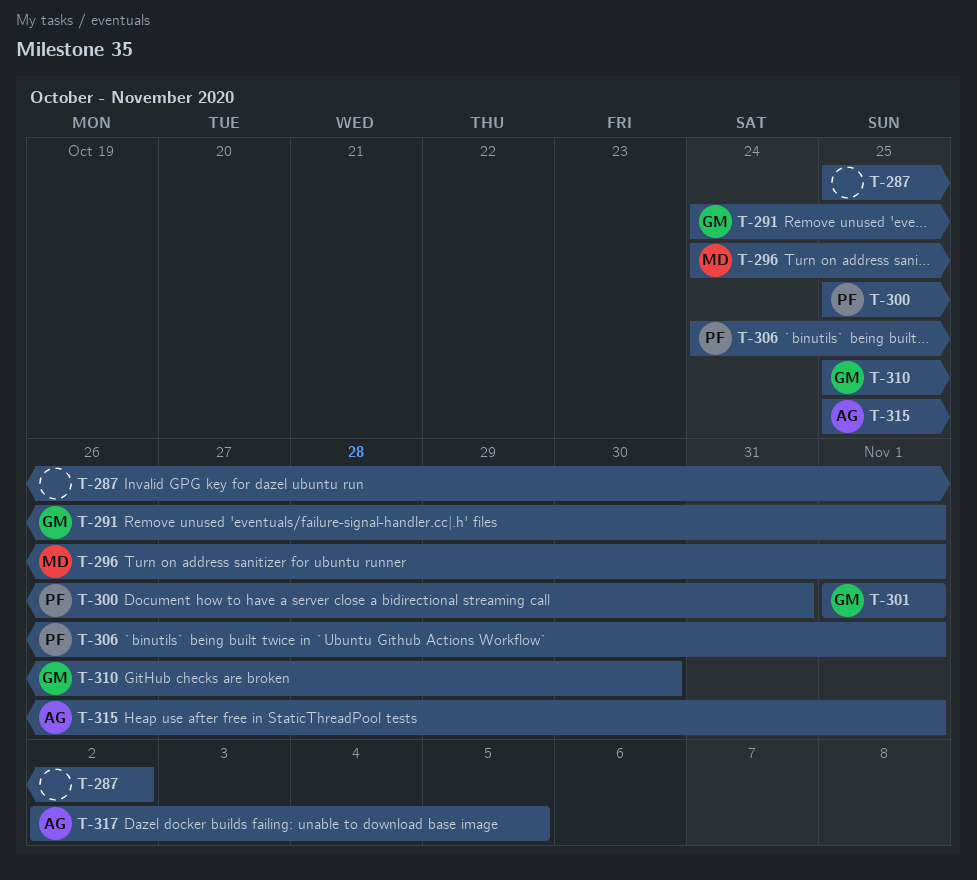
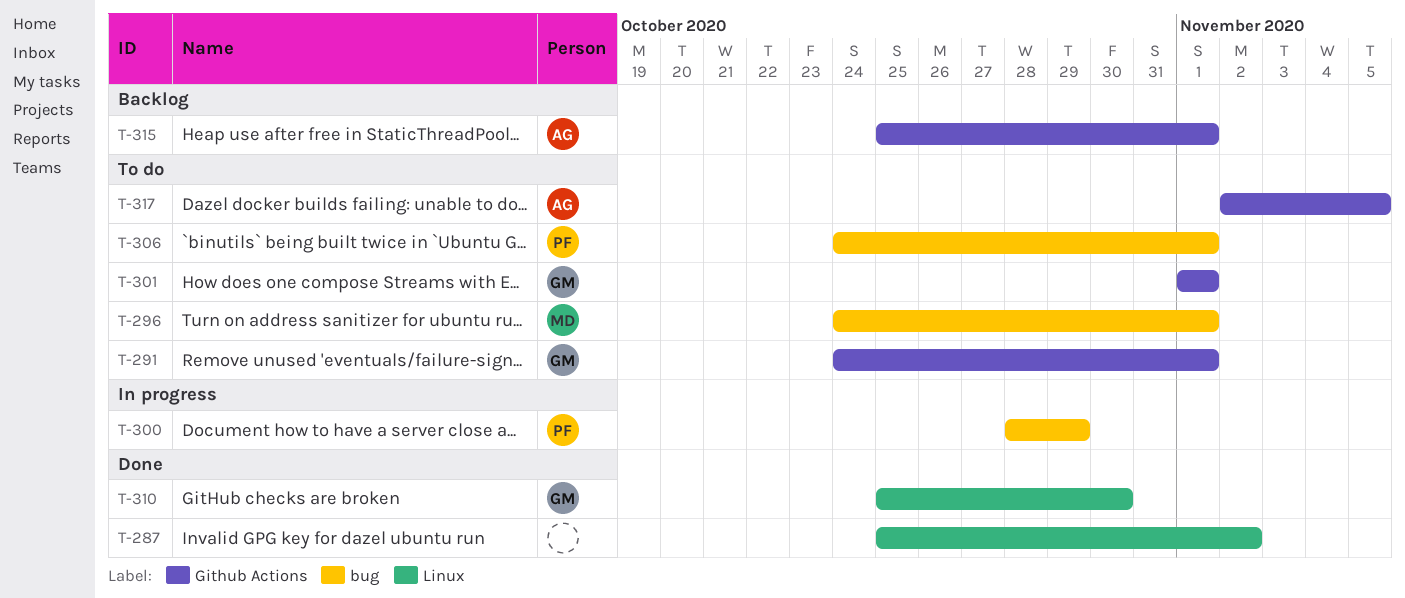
T-300, start: Oct 25 -> Oct 28
T-300, due: Oct 31 -> Oct 29

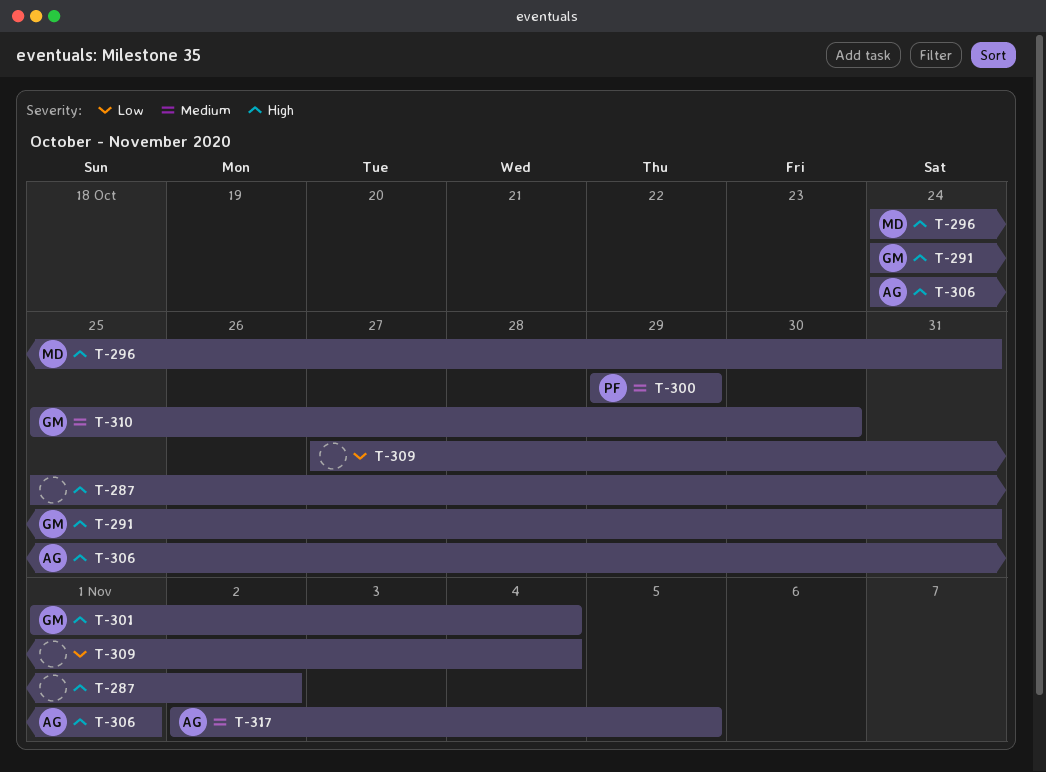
T-291, due: Nov 1 -> Oct 31
T-296, due: Nov 1 -> Oct 31
T-300, start: Oct 28 -> Oct 29
T-301, due: Nov 1 -> Nov 4
T-306, owner: PF -> AG
T-309: none -> present
T-315: present -> none

